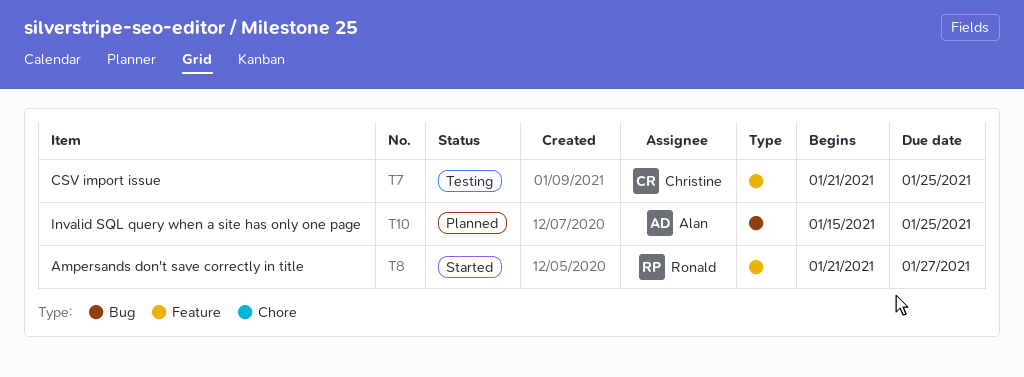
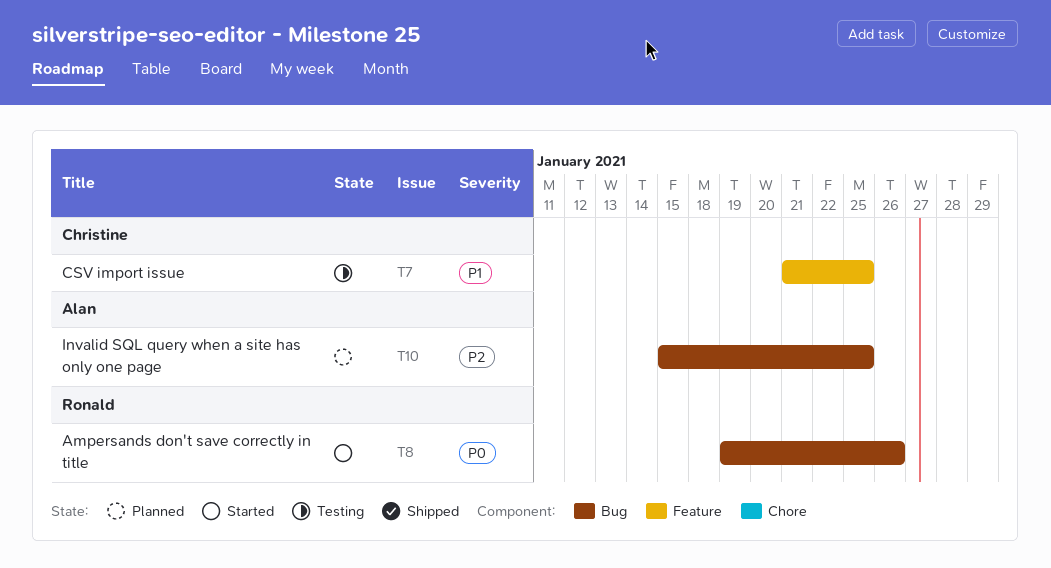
T8, label: Feature -> Bug
T8, start: Jan 21 -> Jan 19
T8, due: Jan 27 -> Jan 26

